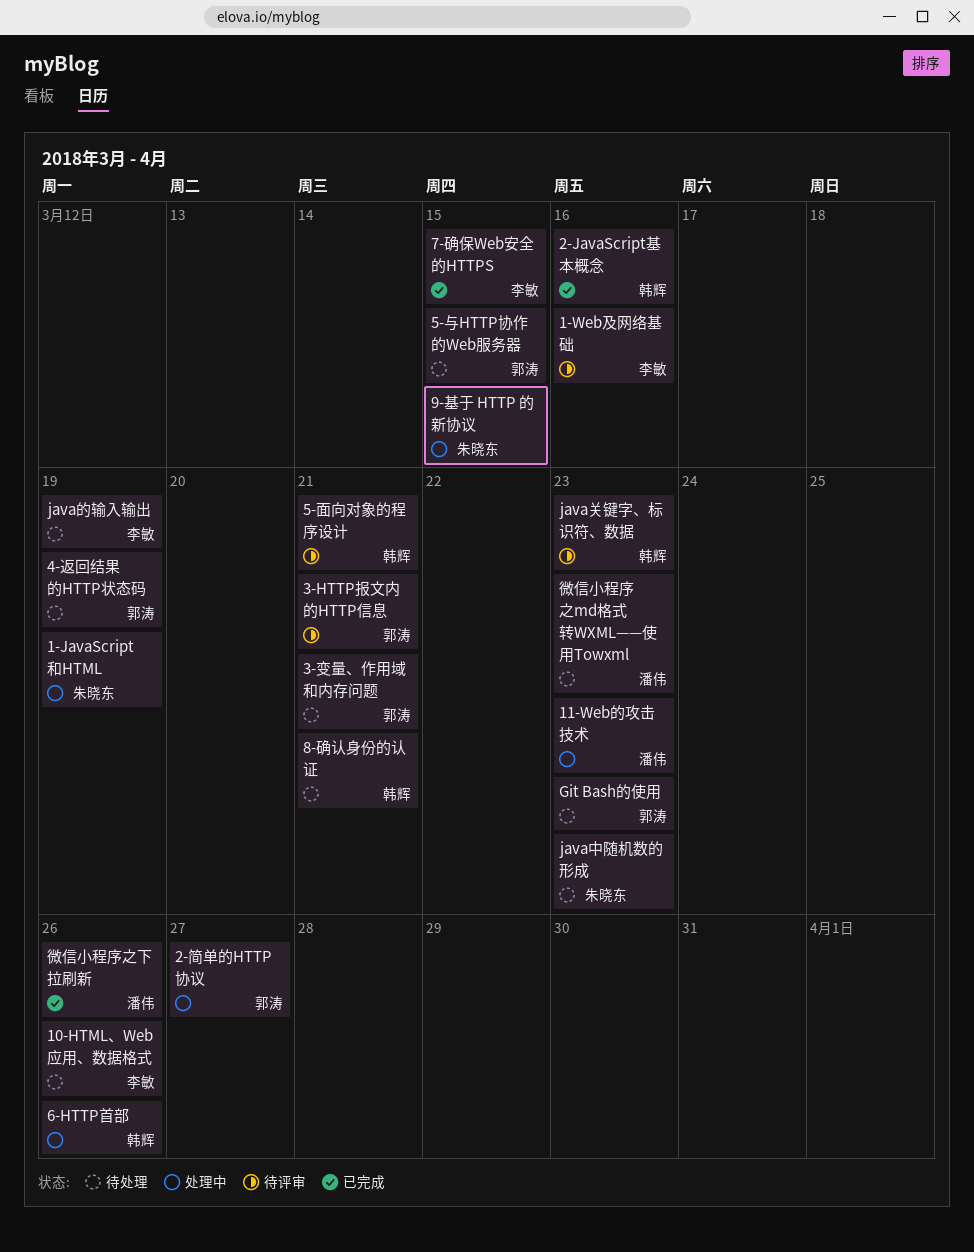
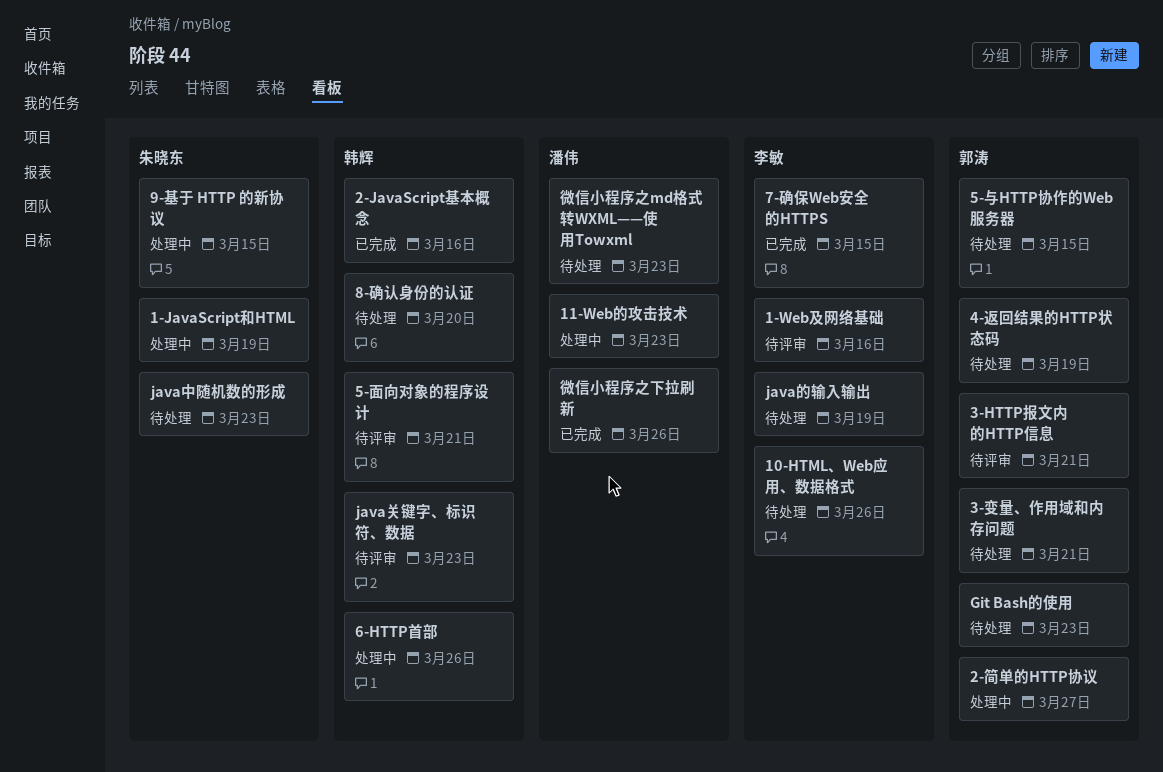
8-确认身份的认证, due: Mar 21 -> Mar 20

